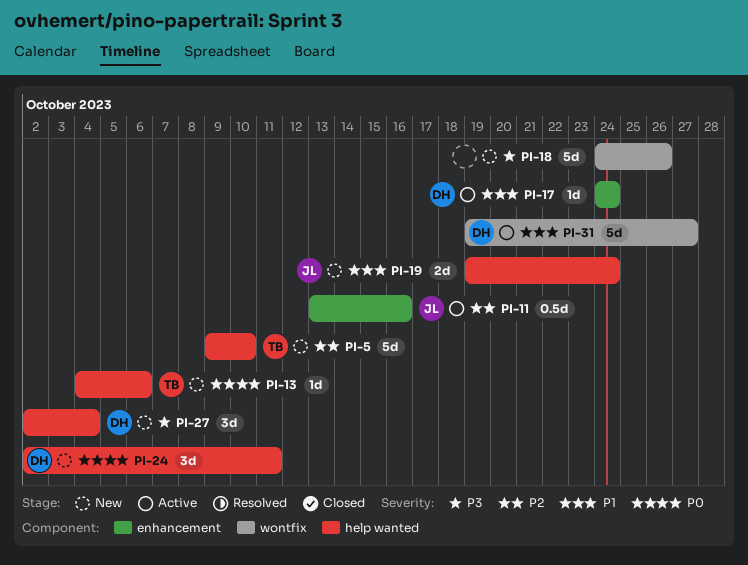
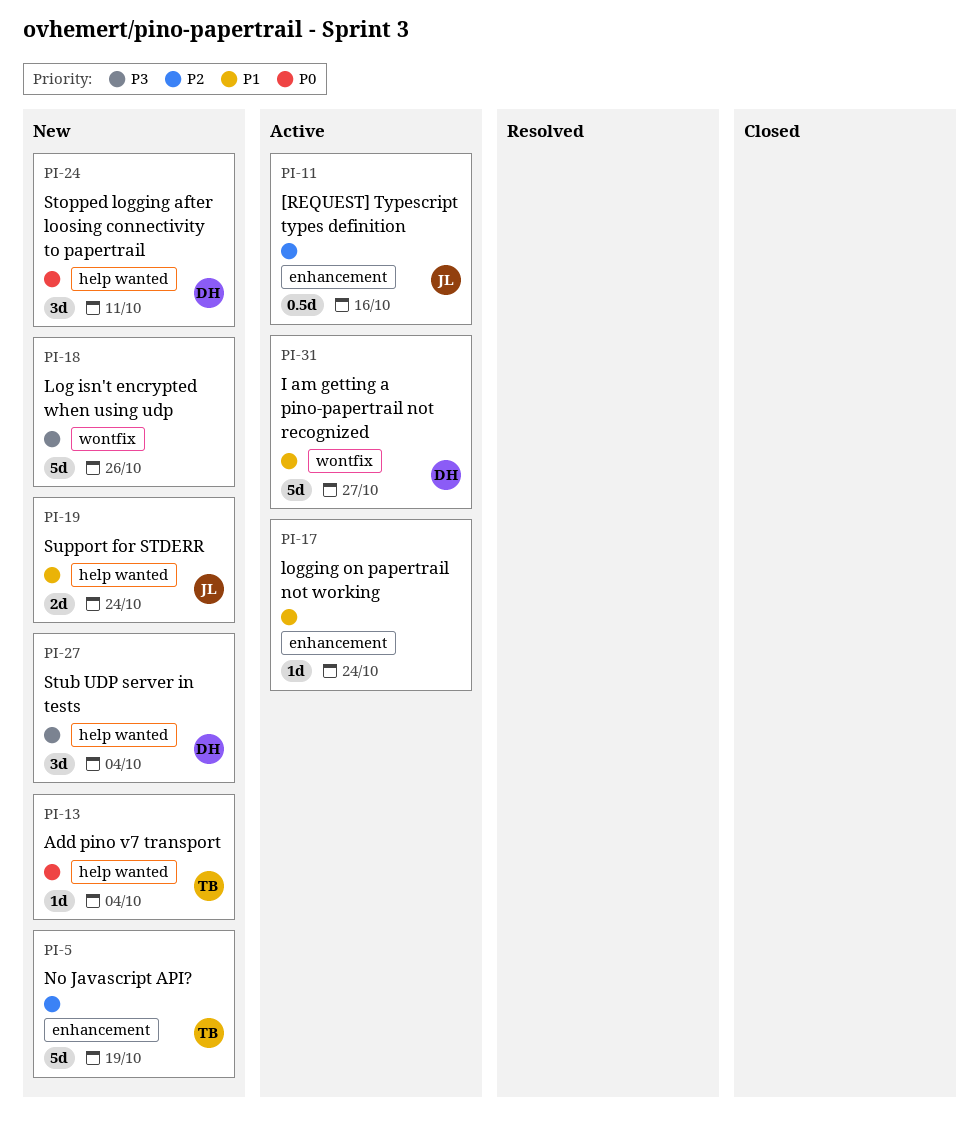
PI-5, label: help wanted -> enhancement
PI-5, due: Oct 10 -> Oct 19
PI-13, due: Oct 6 -> Oct 4
PI-17, owner: DH -> none

